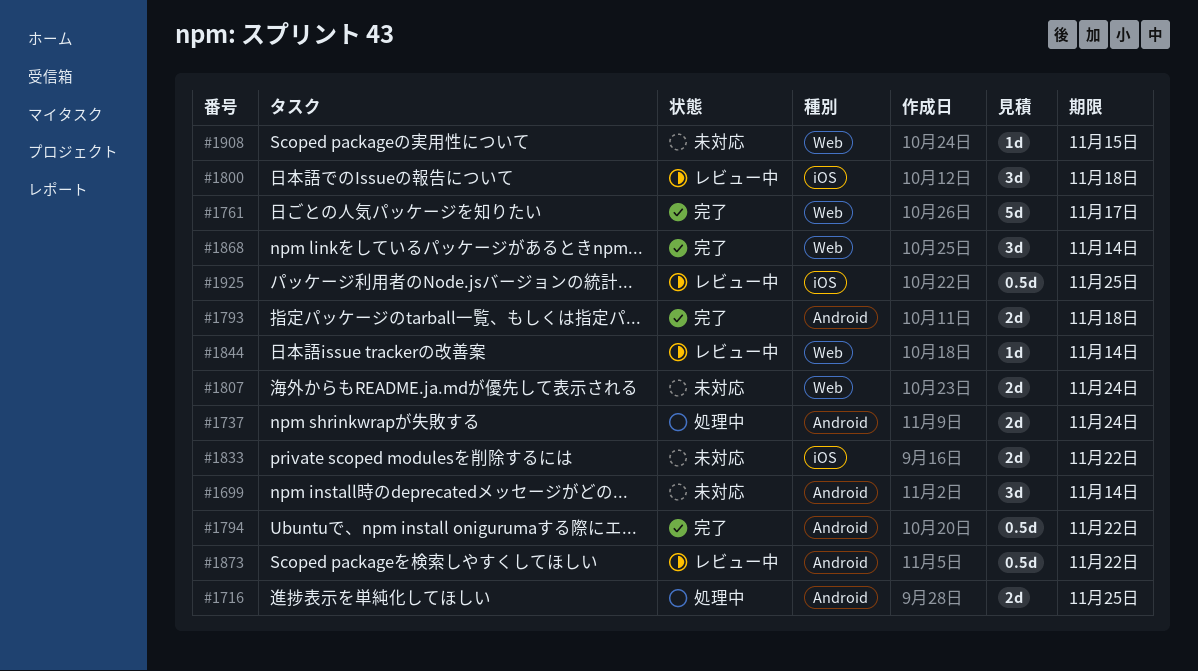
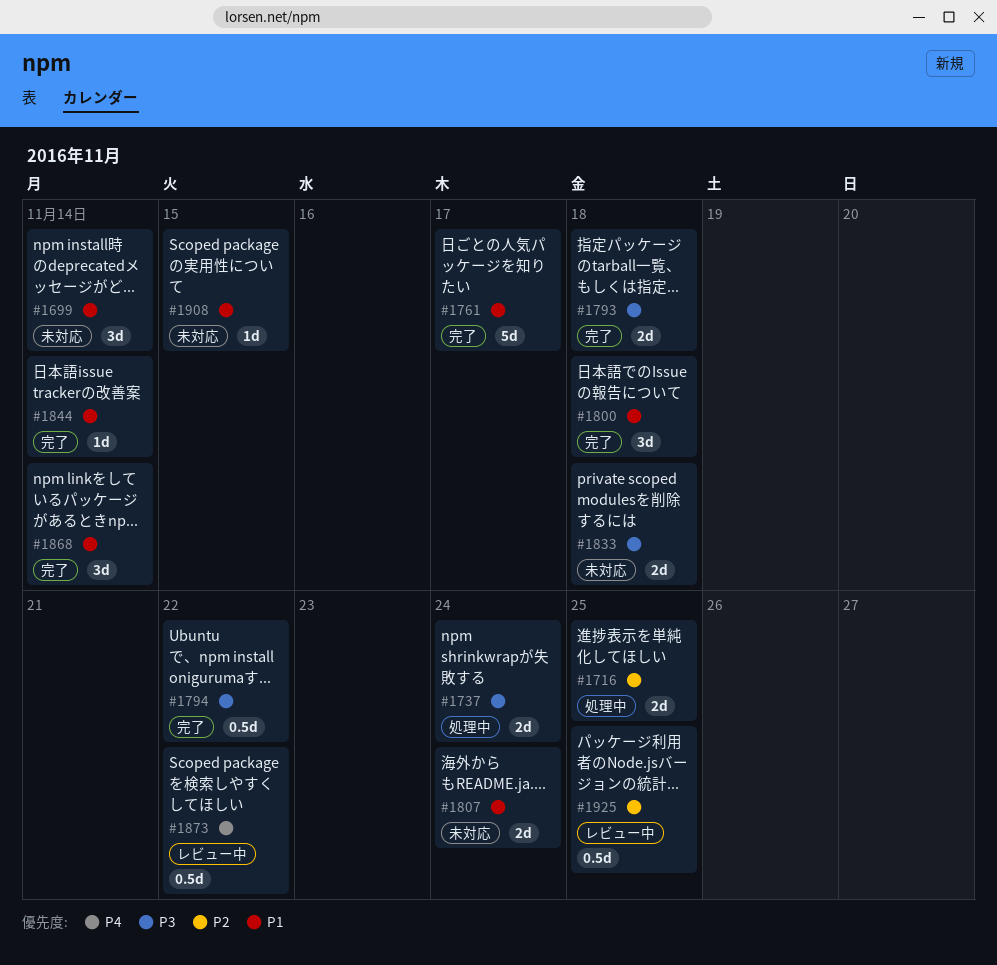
#1800, status: レビュー中 -> 完了
#1833, due: Nov 22 -> Nov 18
#1844, status: レビュー中 -> 完了

